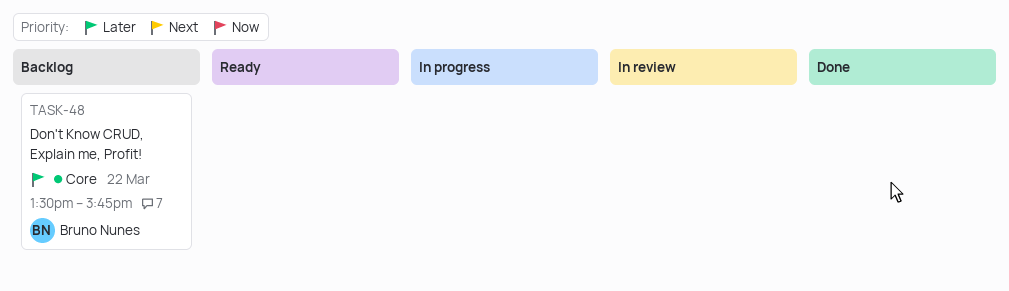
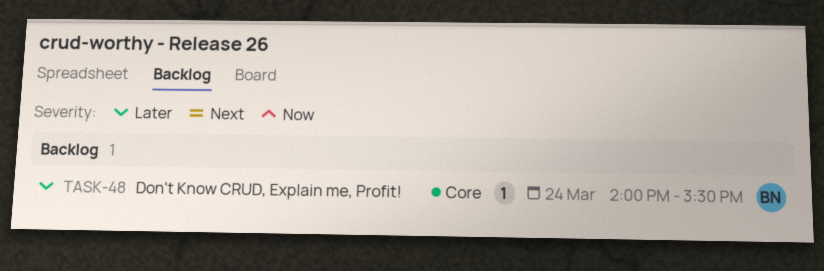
TASK-48, day: Mar 22 -> Mar 24
TASK-48, begins: 13:30 -> 14:00
TASK-48, ends: 15:45 -> 15:30

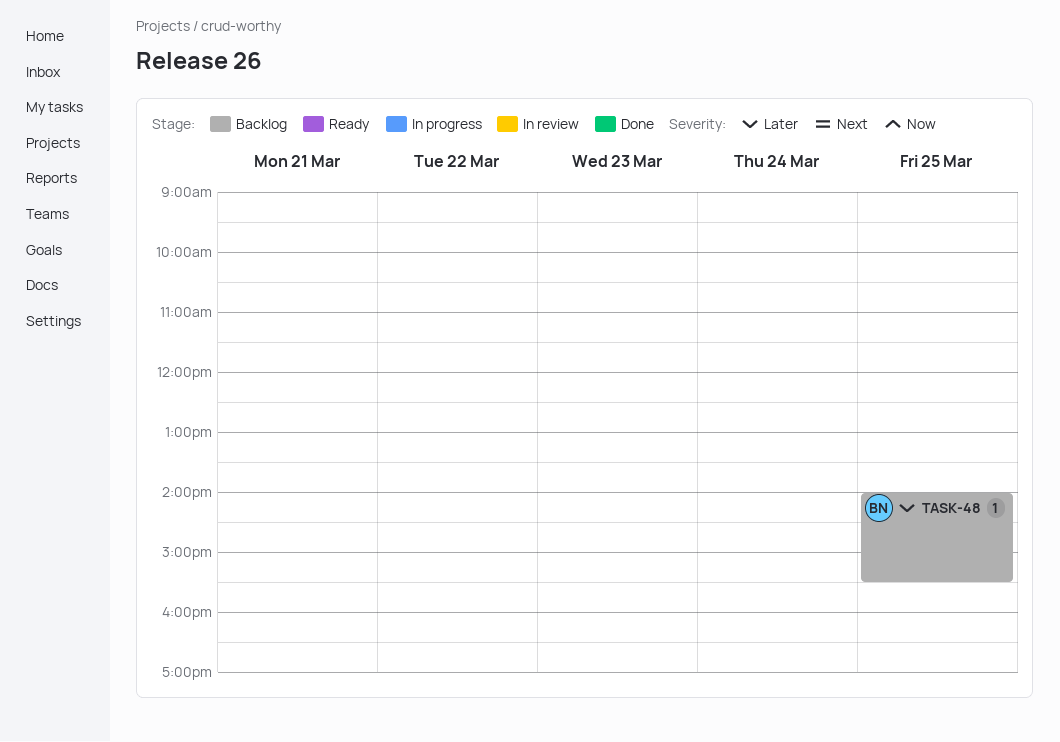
TASK-48, day: Mar 24 -> Mar 25

